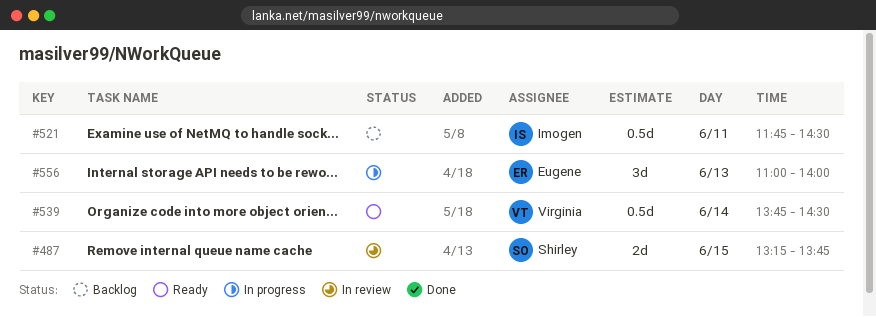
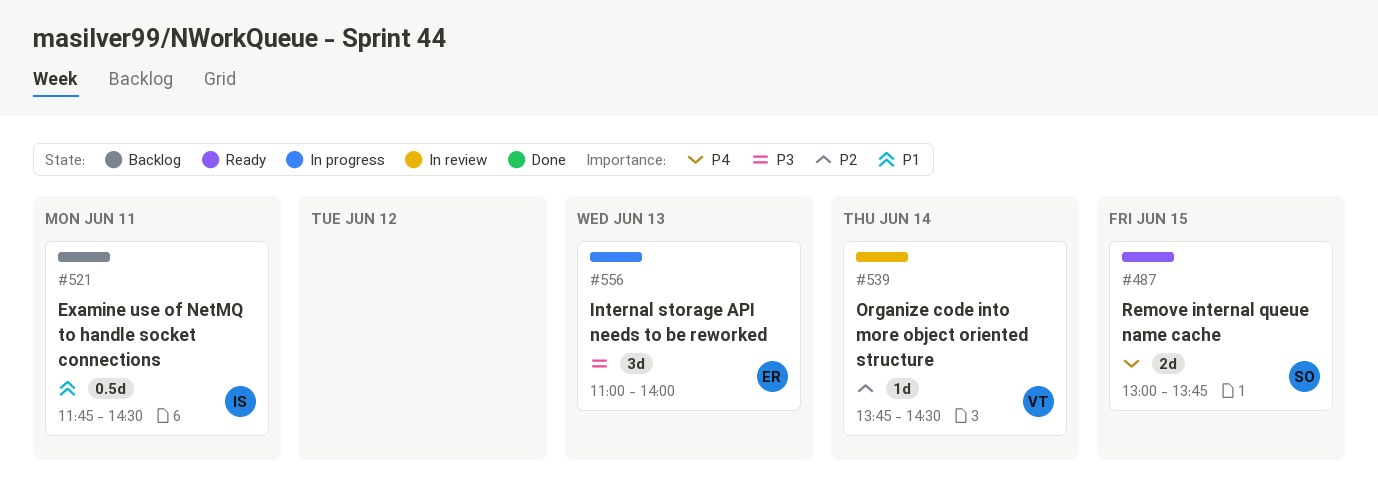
#487, status: In review -> Ready
#487, begins: 13:15 -> 13:00
#539, status: Ready -> In review
#539, estimate: 0.5d -> 1d

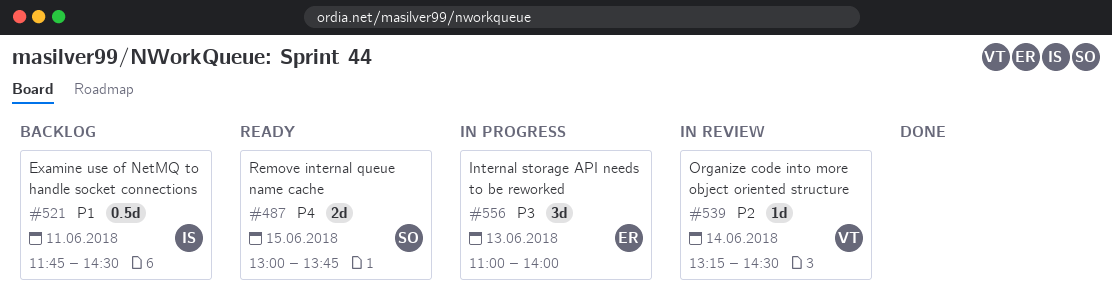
#539, begins: 13:45 -> 13:15

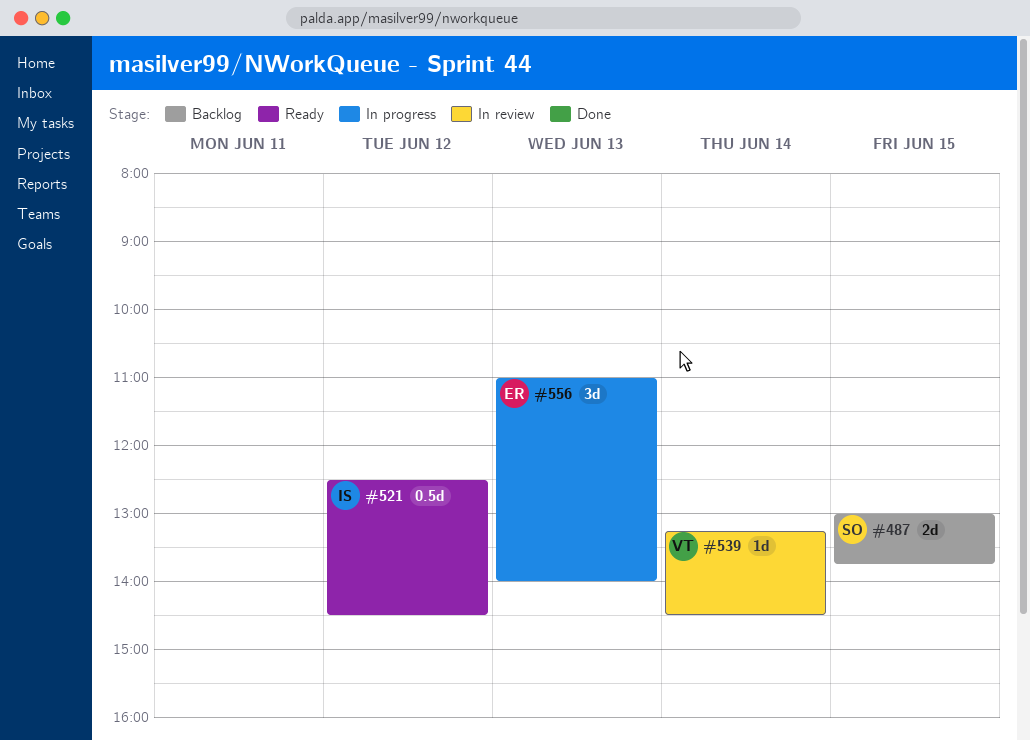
#487, status: Ready -> Backlog
#521, status: Backlog -> Ready
#521, day: Jun 11 -> Jun 12
#521, begins: 11:45 -> 12:30

